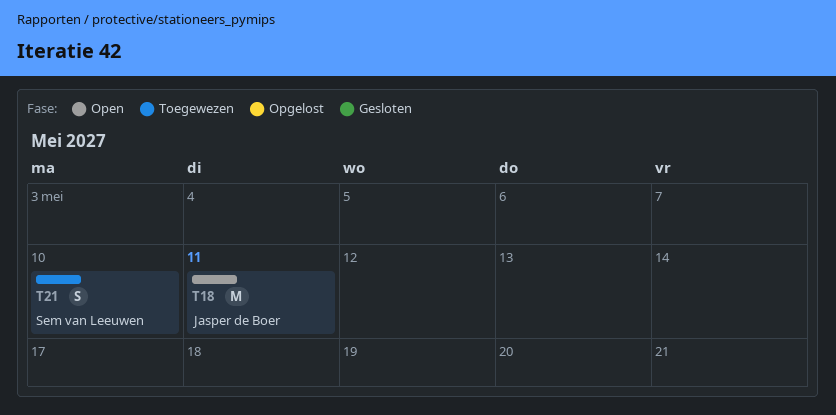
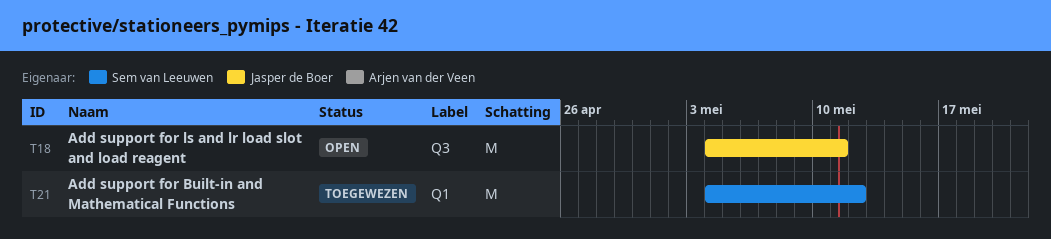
T21, estimate: S -> M
T21, due: May 10 -> May 12

